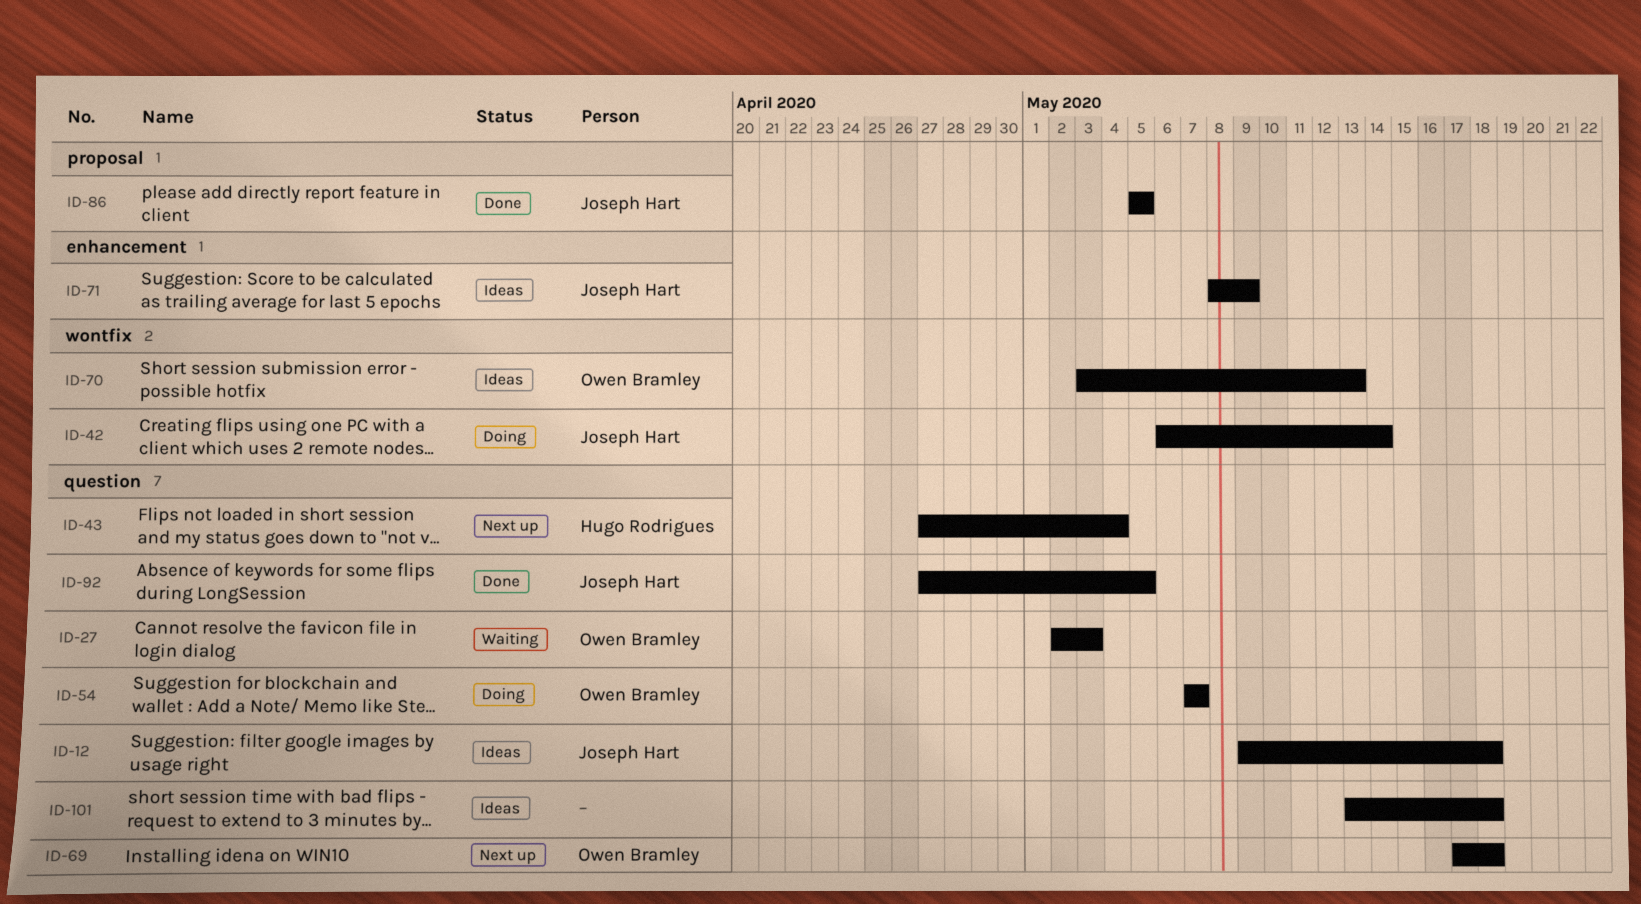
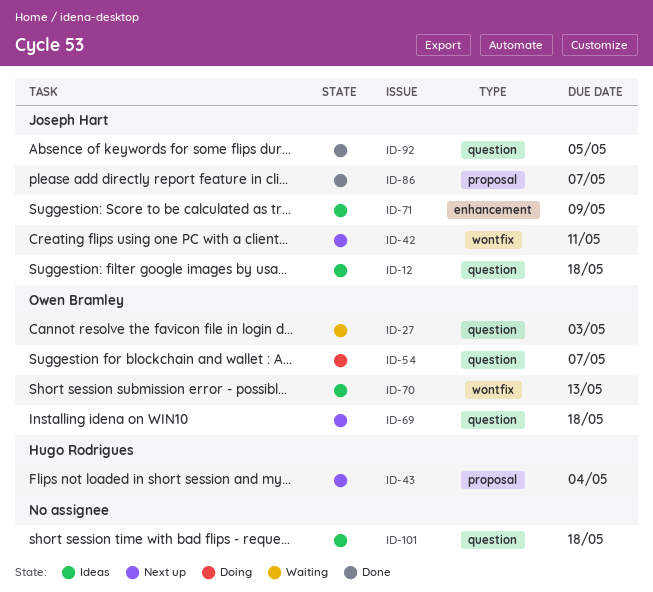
ID-42, status: Doing -> Next up
ID-42, due: May 14 -> May 11
ID-43, label: question -> proposal
ID-86, due: May 5 -> May 7

